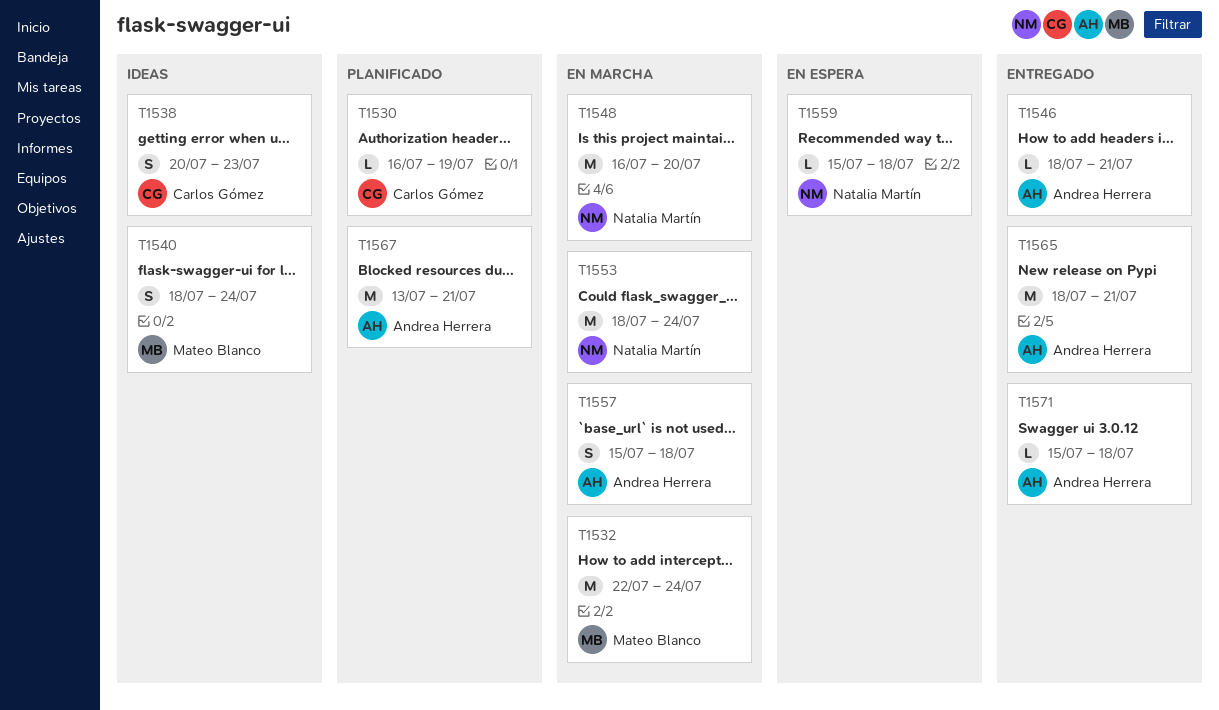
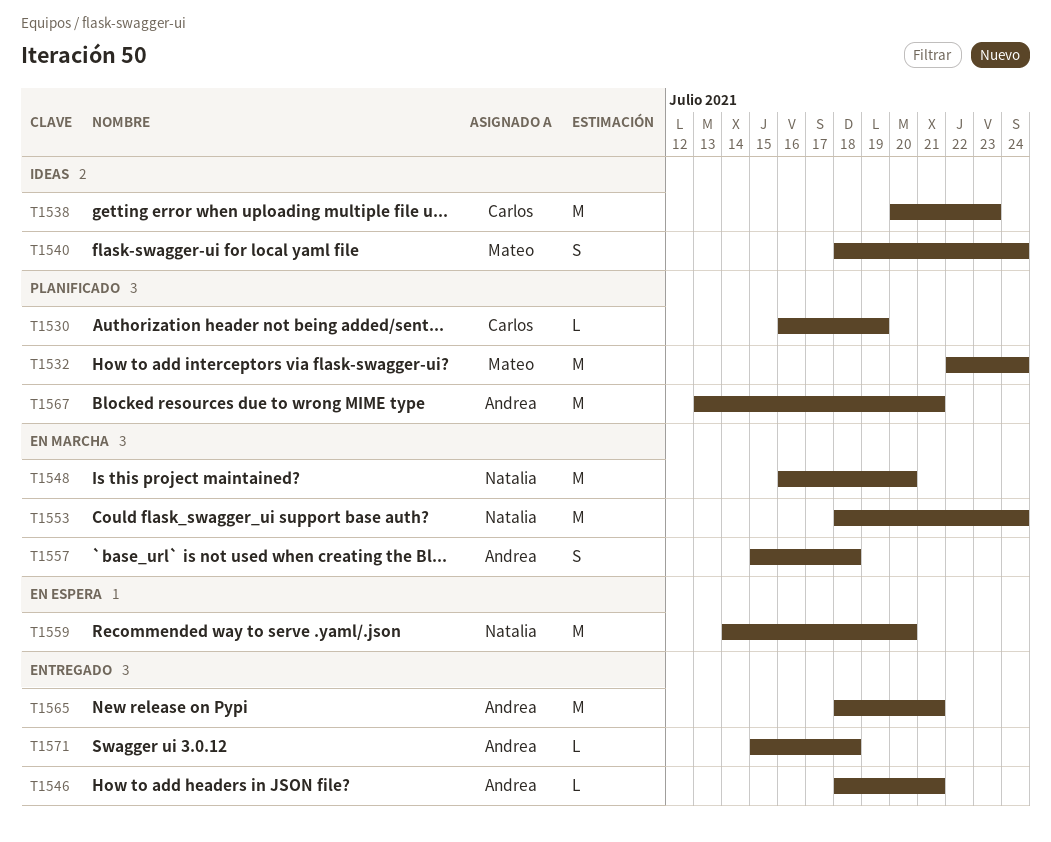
T1532, status: En marcha -> Planificado
T1538, estimate: S -> M
T1559, estimate: L -> M
T1559, start: Jul 15 -> Jul 14
T1559, due: Jul 18 -> Jul 20

